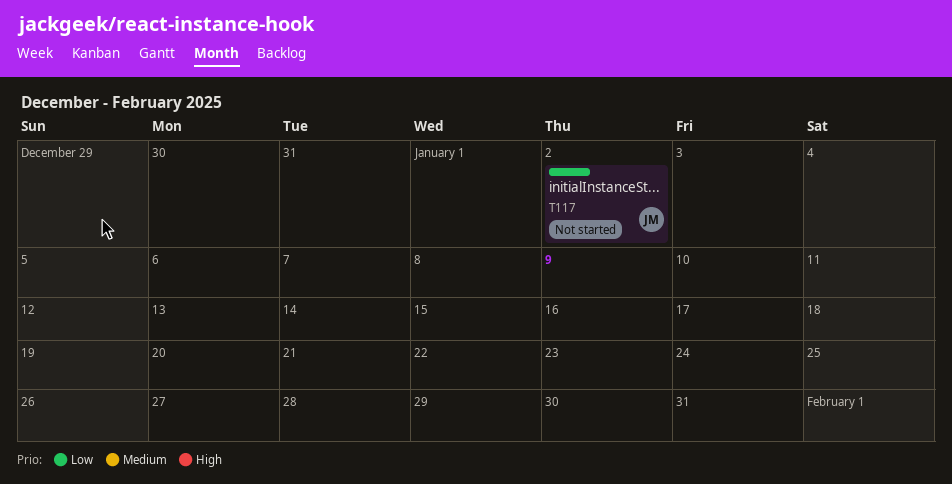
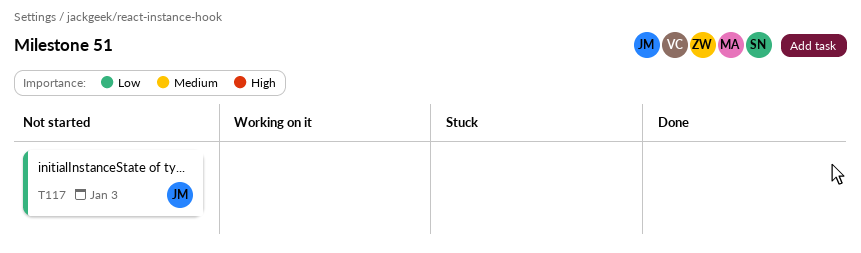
T117, due: Jan 2 -> Jan 3

